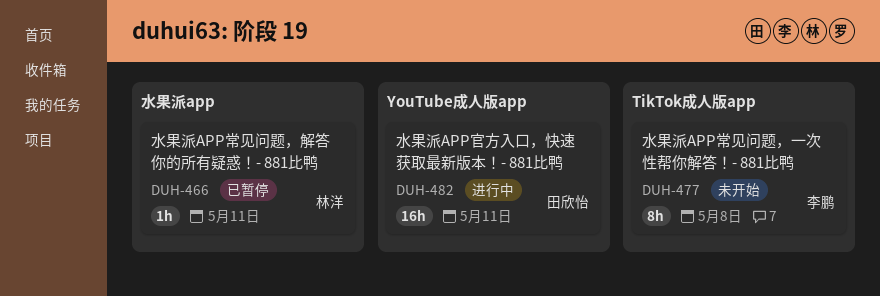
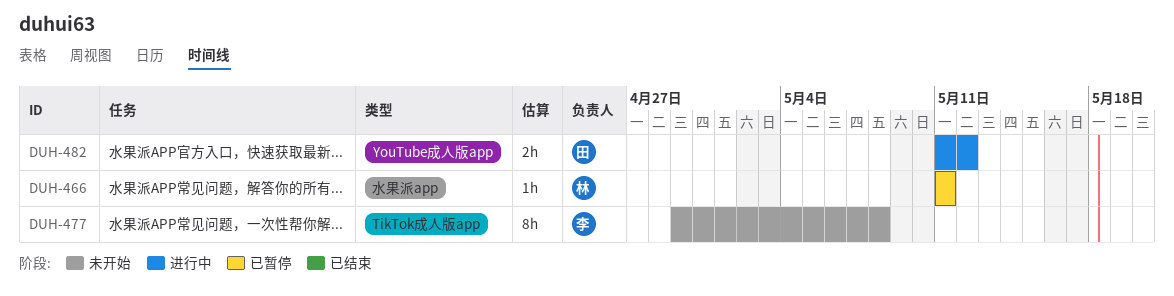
DUH-482, estimate: 16h -> 2h
DUH-482, due: May 11 -> May 12

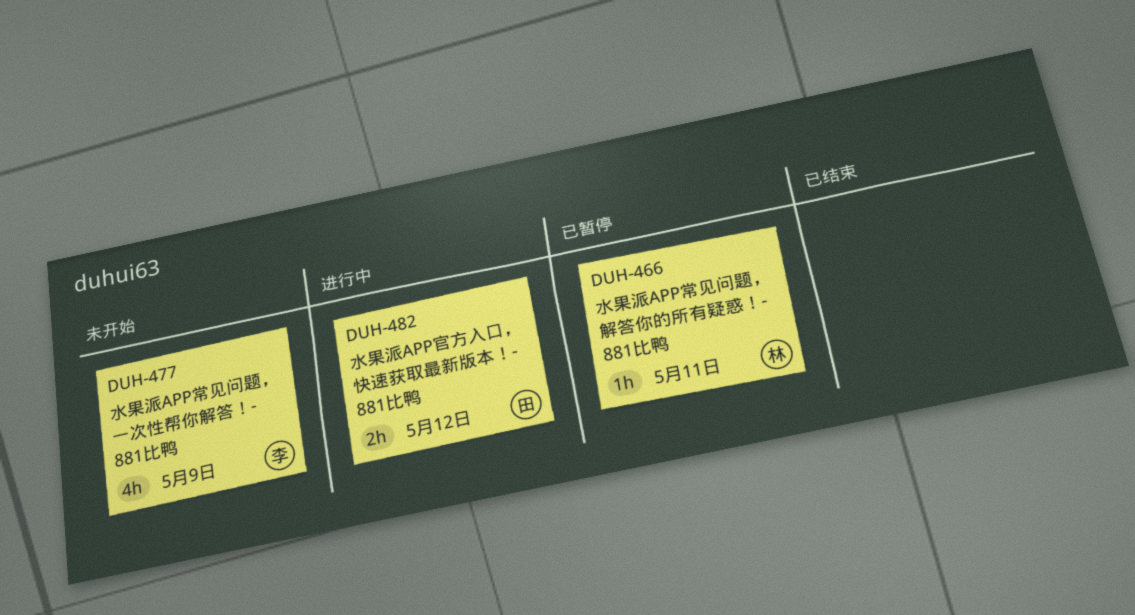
DUH-477, estimate: 8h -> 4h
DUH-477, due: May 8 -> May 9

